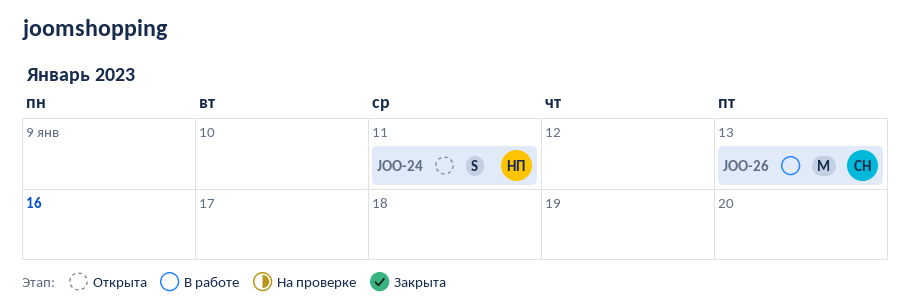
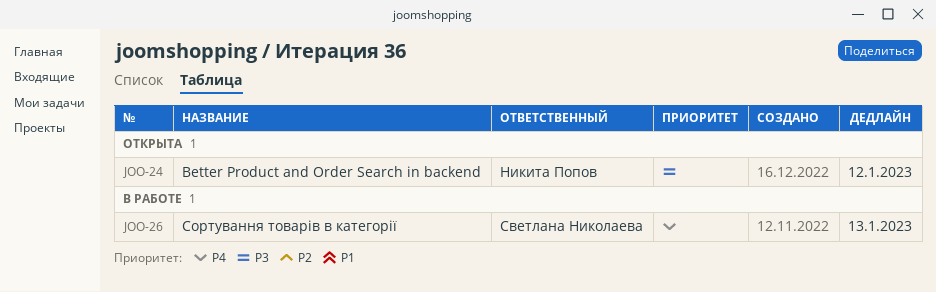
JOO-24, due: Jan 11 -> Jan 12

